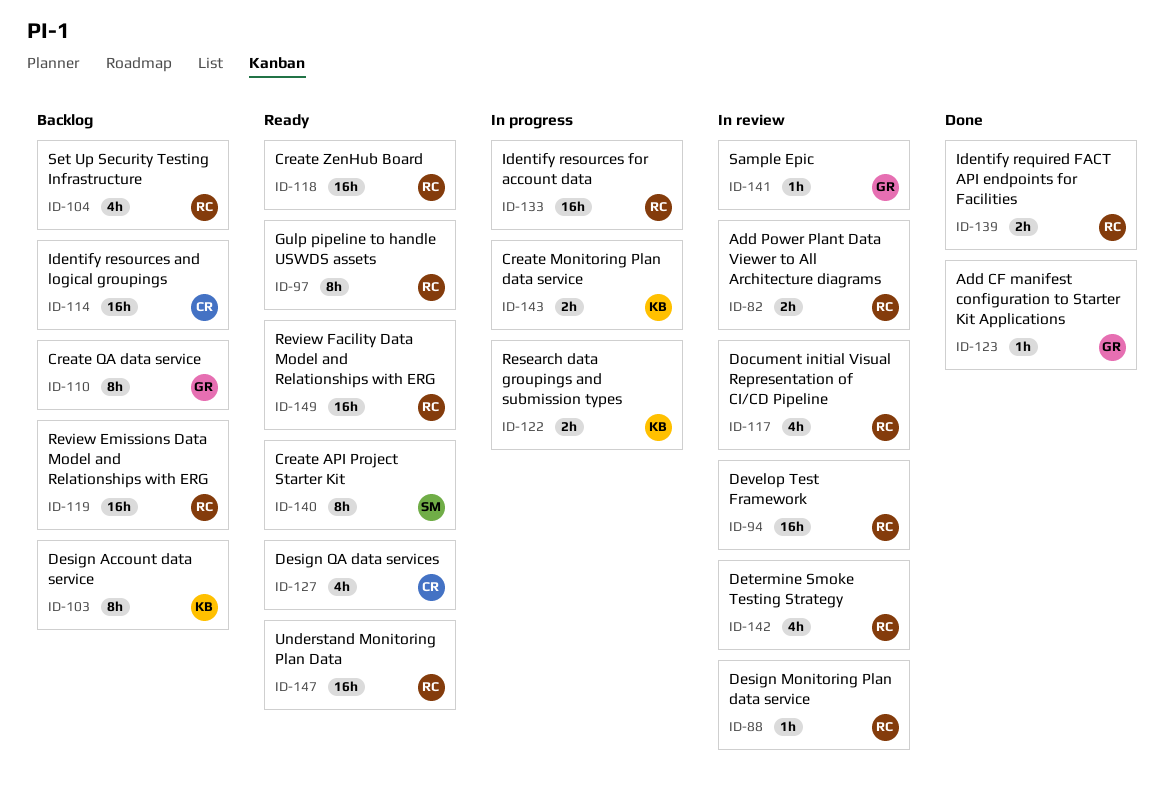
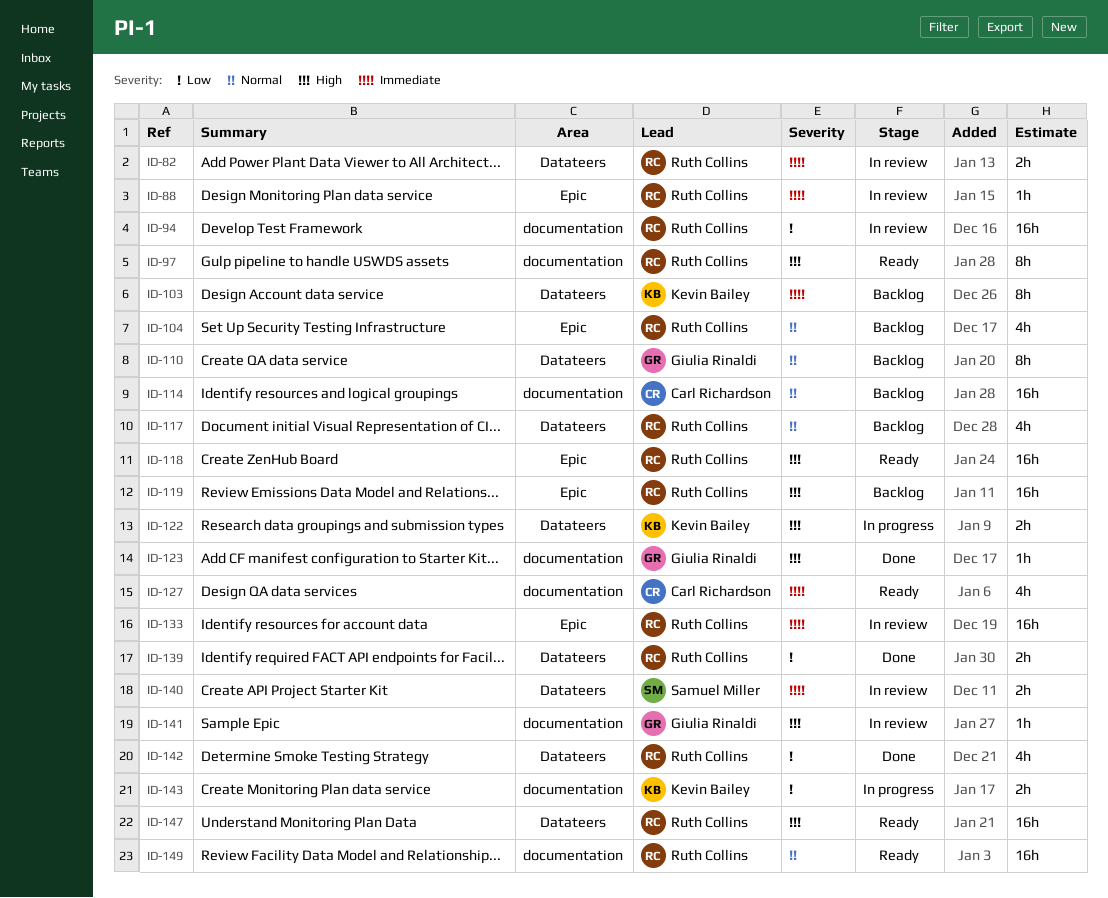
ID-117, status: In review -> Backlog
ID-133, status: In progress -> In review
ID-140, status: Ready -> In review
ID-140, estimate: 8h -> 2h
ID-142, status: In review -> Done

